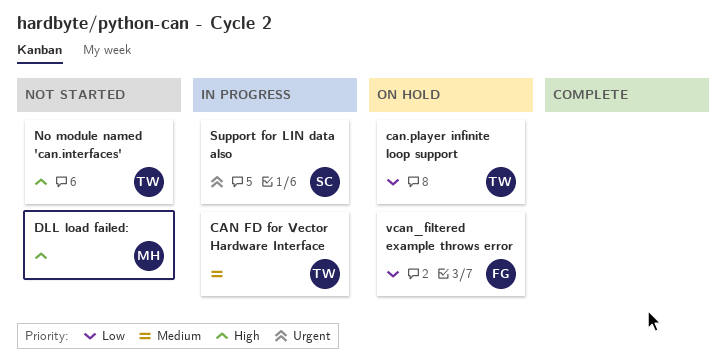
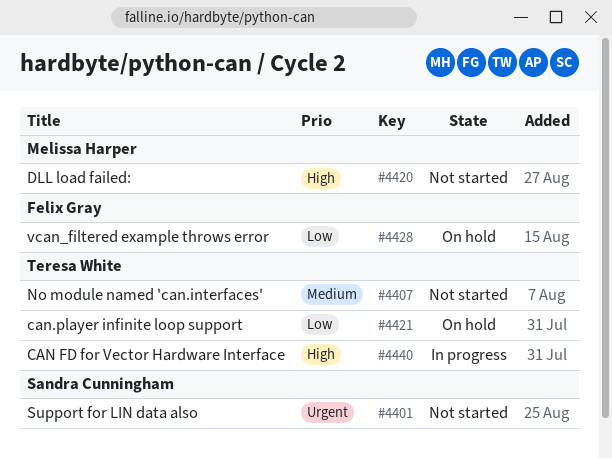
CAN FD for Vector Hardware Interface, priority: Medium -> High
No module named 'can.interfaces', priority: High -> Medium
Support for LIN data also, status: In progress -> Not started

